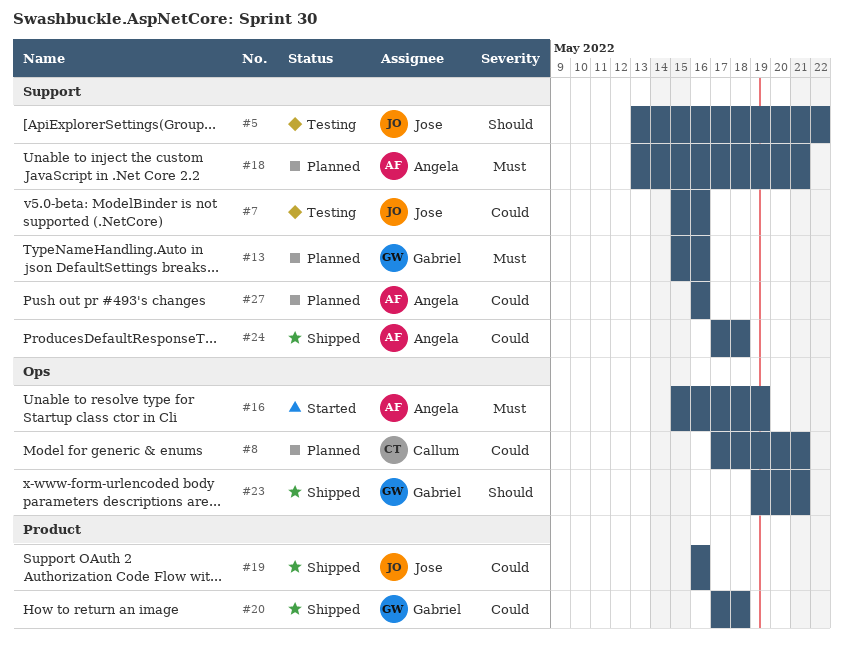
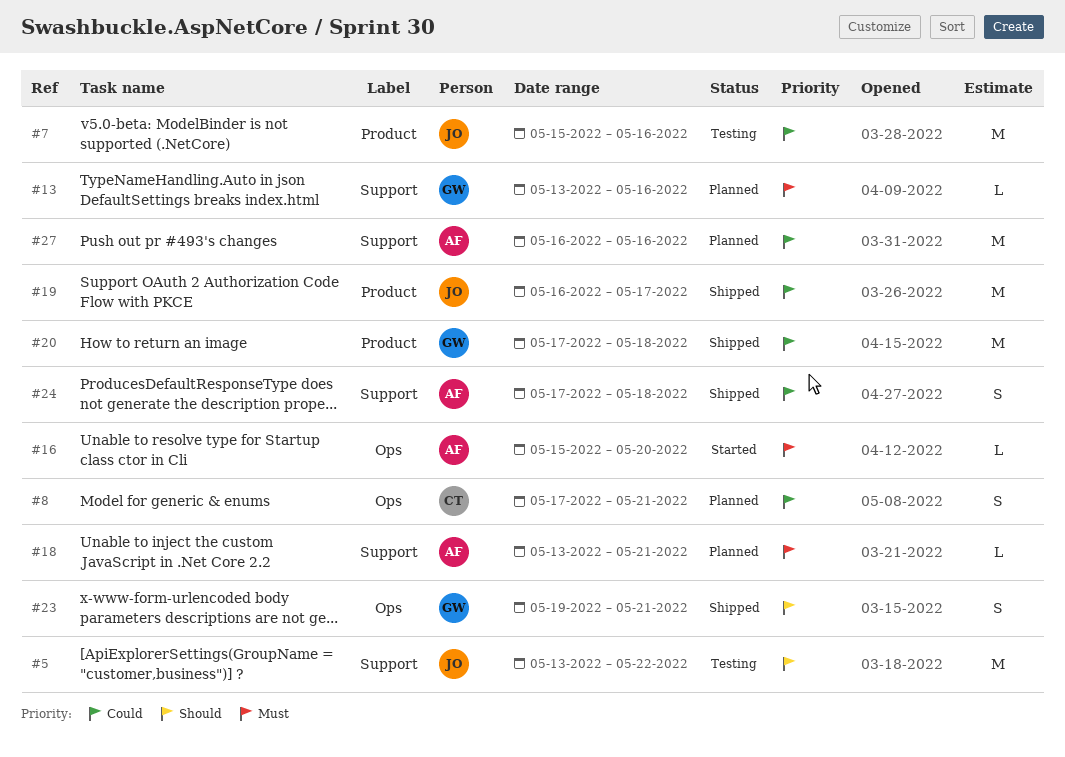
#7, label: Support -> Product
#13, start: May 15 -> May 13
#16, due: May 19 -> May 20
#19, due: May 16 -> May 17

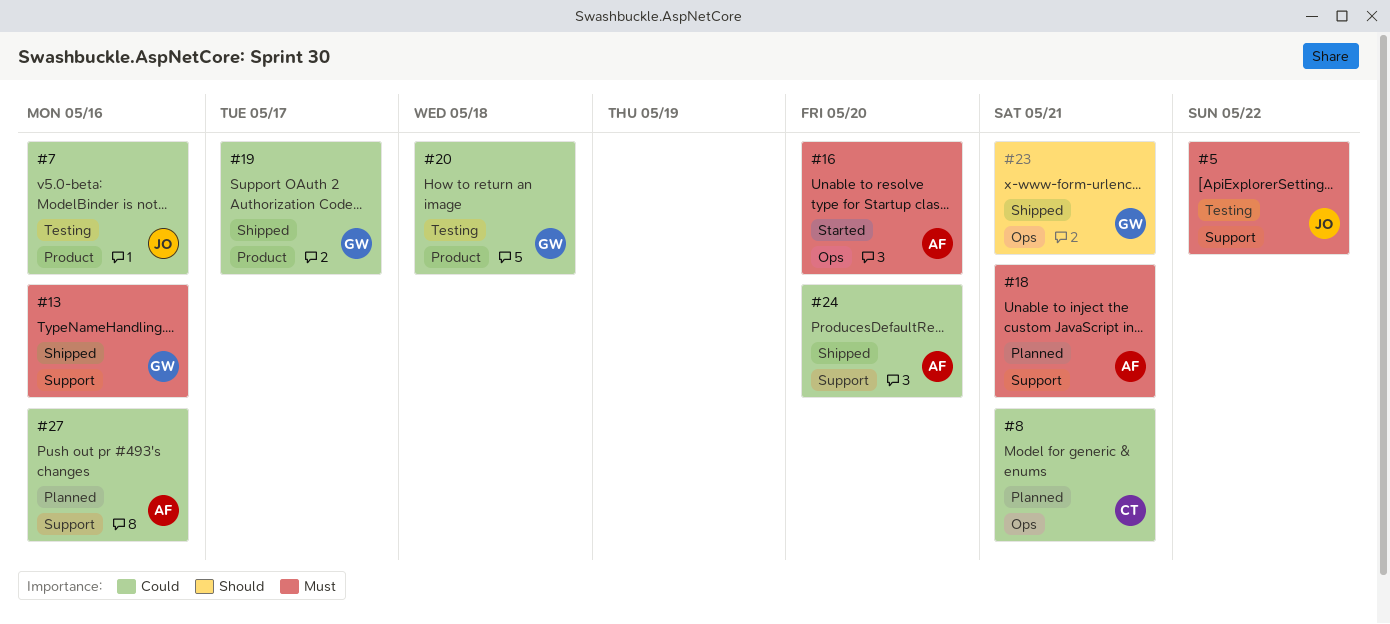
#5, priority: Should -> Must
#13, status: Planned -> Shipped
#19, owner: JO -> GW
#20, status: Shipped -> Testing
#24, due: May 18 -> May 20

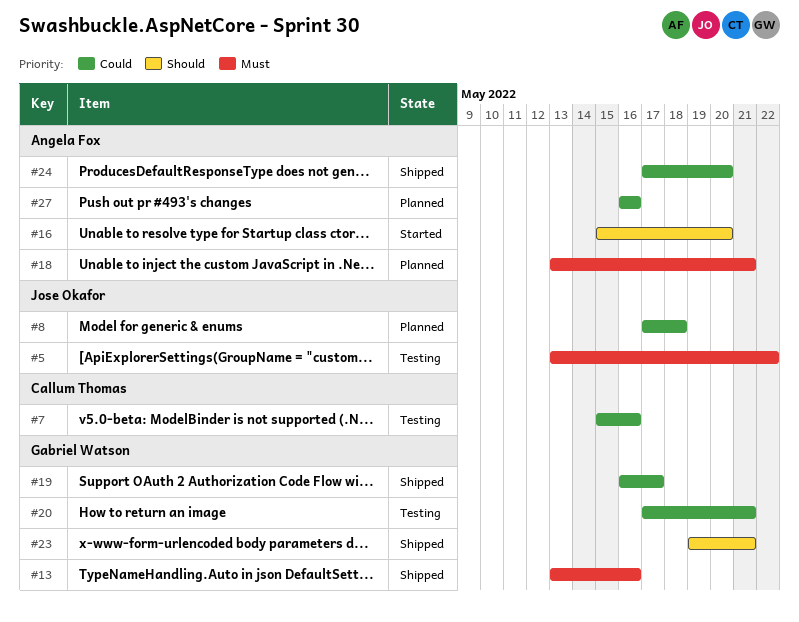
#7, owner: Jose Okafor -> Callum Thomas
#8, owner: Callum Thomas -> Jose Okafor
#8, due: May 21 -> May 18
#16, priority: Must -> Should
#20, due: May 18 -> May 21

